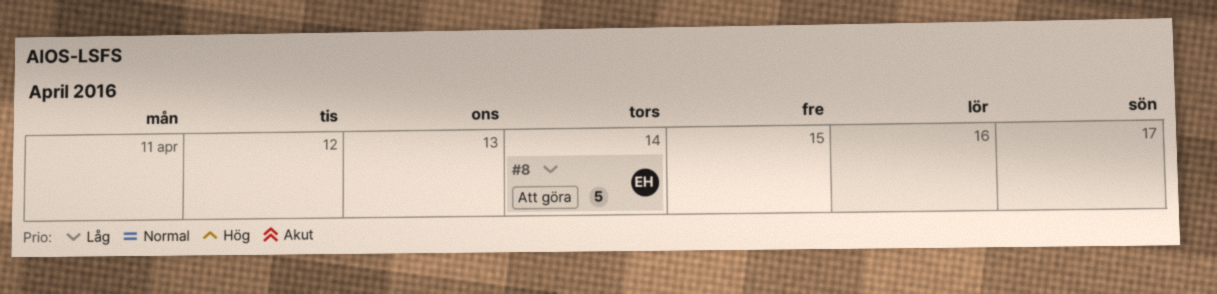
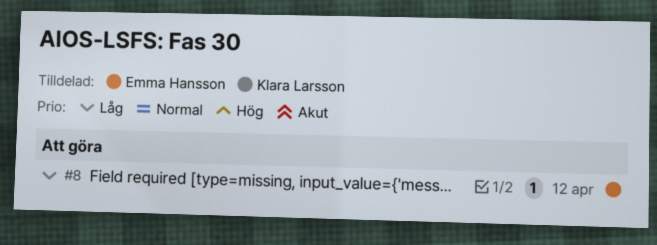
#8, estimate: 5 -> 1
#8, due: Apr 14 -> Apr 12

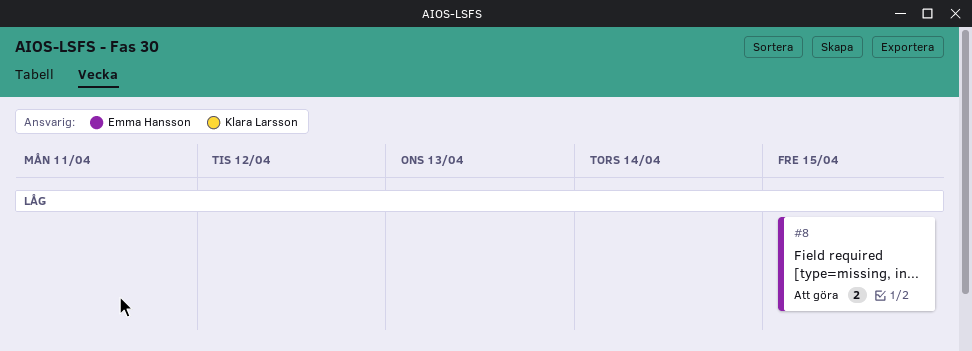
#8, estimate: 1 -> 2
#8, due: Apr 12 -> Apr 15

